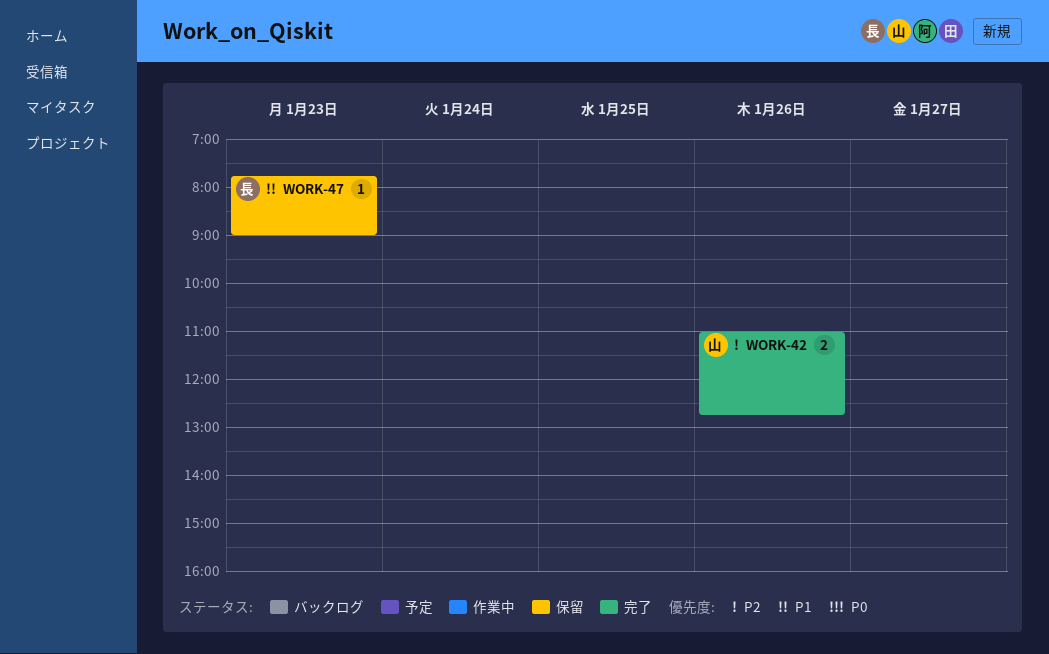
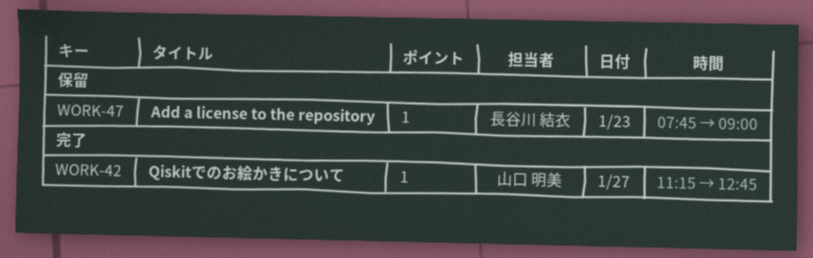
WORK-42, estimate: 2 -> 1
WORK-42, day: Jan 26 -> Jan 27
WORK-42, begins: 11:00 -> 11:15

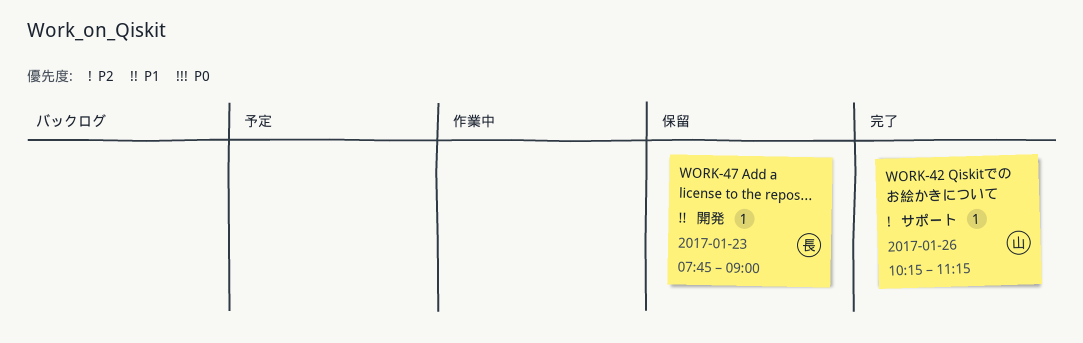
WORK-42, day: Jan 27 -> Jan 26
WORK-42, begins: 11:15 -> 10:15
WORK-42, ends: 12:45 -> 11:15

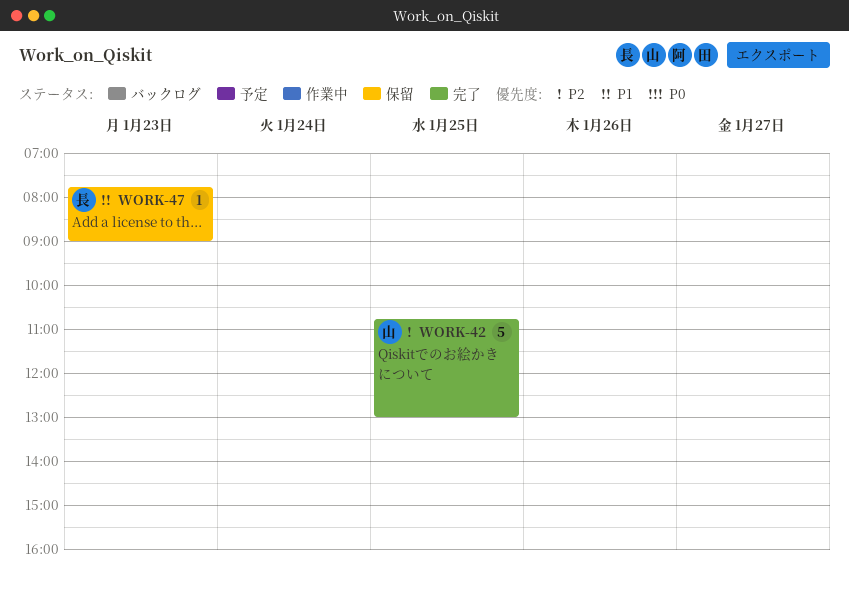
WORK-42, estimate: 1 -> 5
WORK-42, day: Jan 26 -> Jan 25
WORK-42, begins: 10:15 -> 10:45
WORK-42, ends: 11:15 -> 13:00

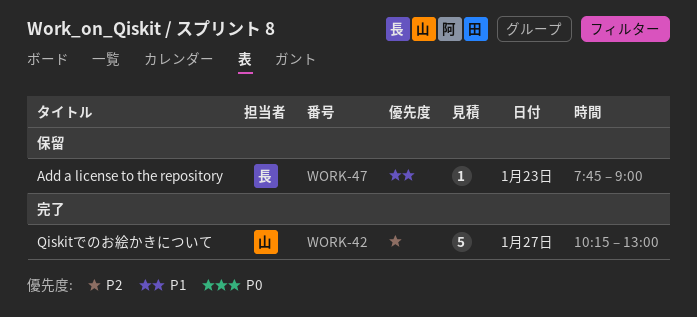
WORK-42, day: Jan 25 -> Jan 27
WORK-42, begins: 10:45 -> 10:15

